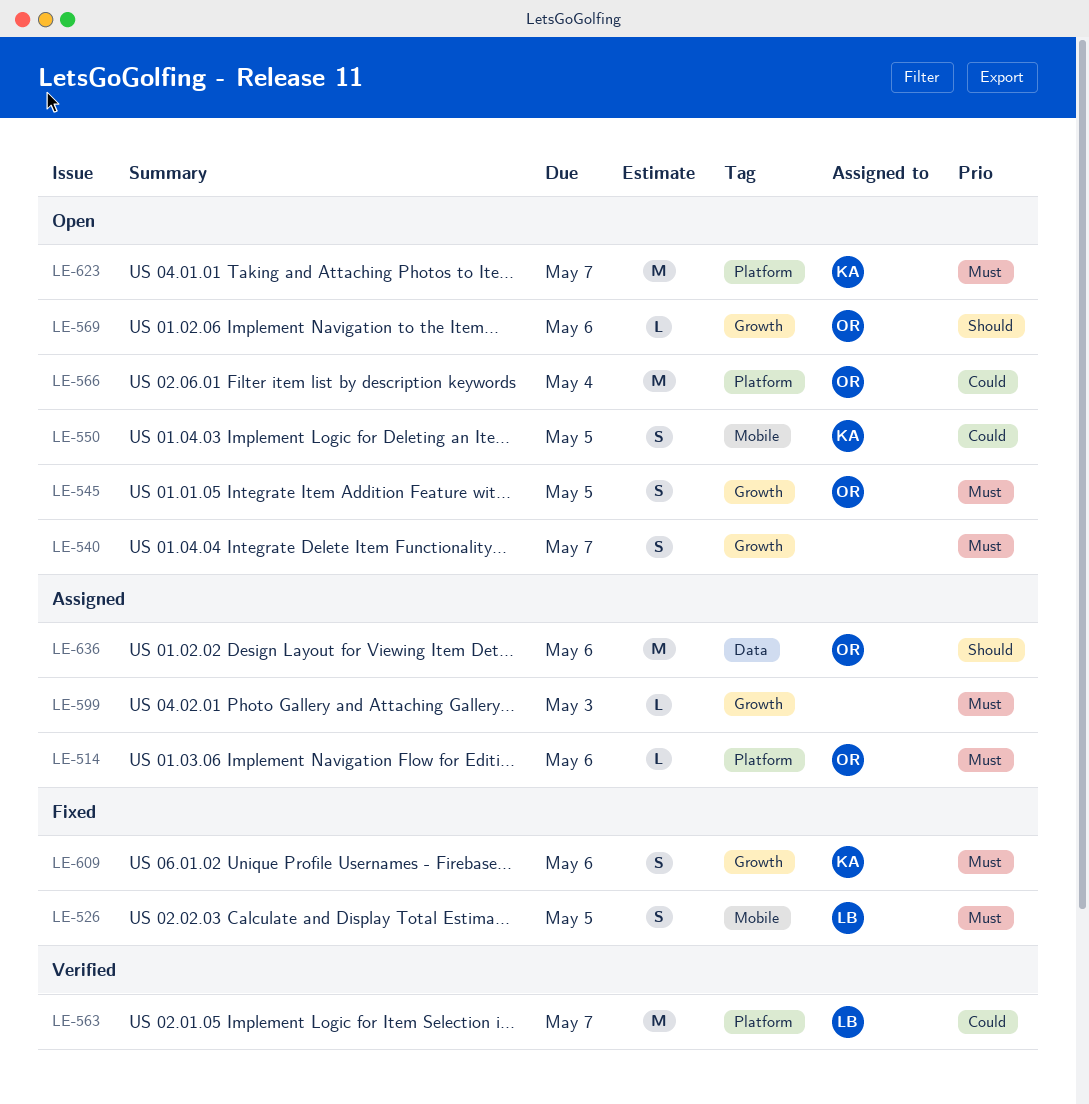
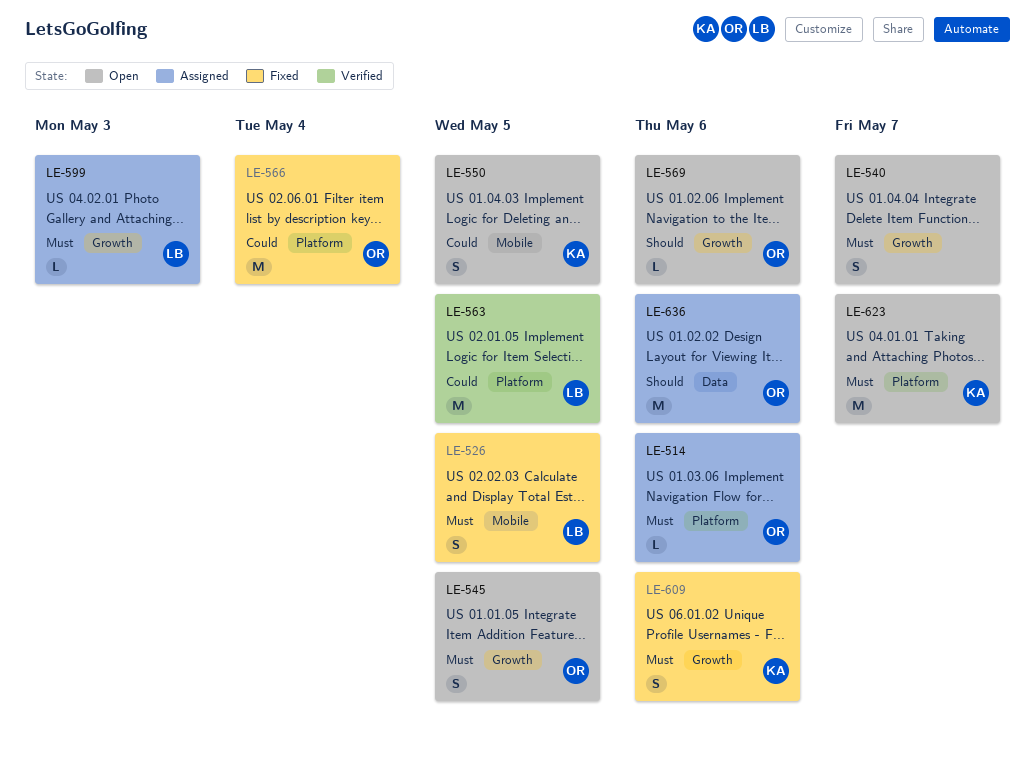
LE-563, due: May 7 -> May 5
LE-566, status: Open -> Fixed
LE-599, owner: none -> LB

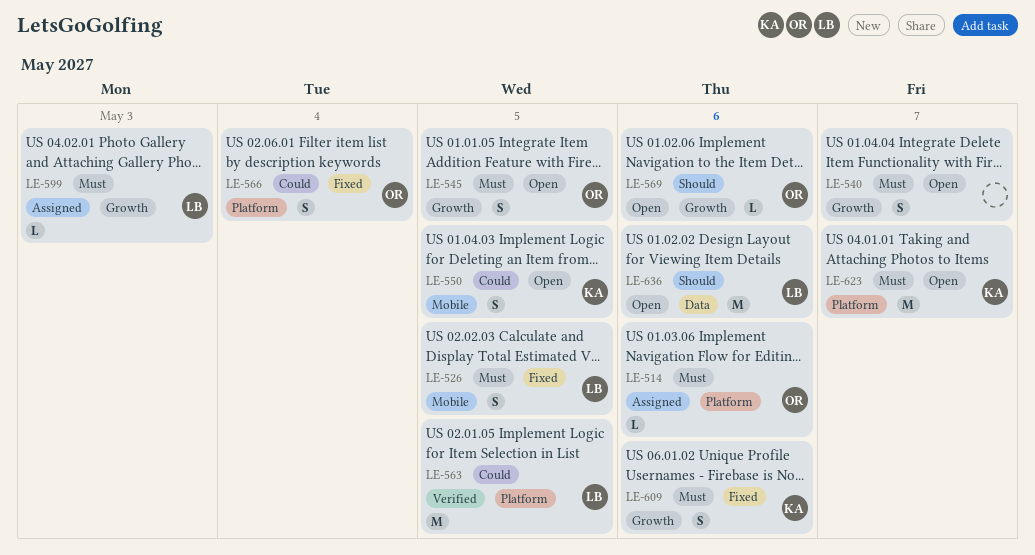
LE-566, estimate: M -> S
LE-636, status: Assigned -> Open
LE-636, owner: OR -> LB

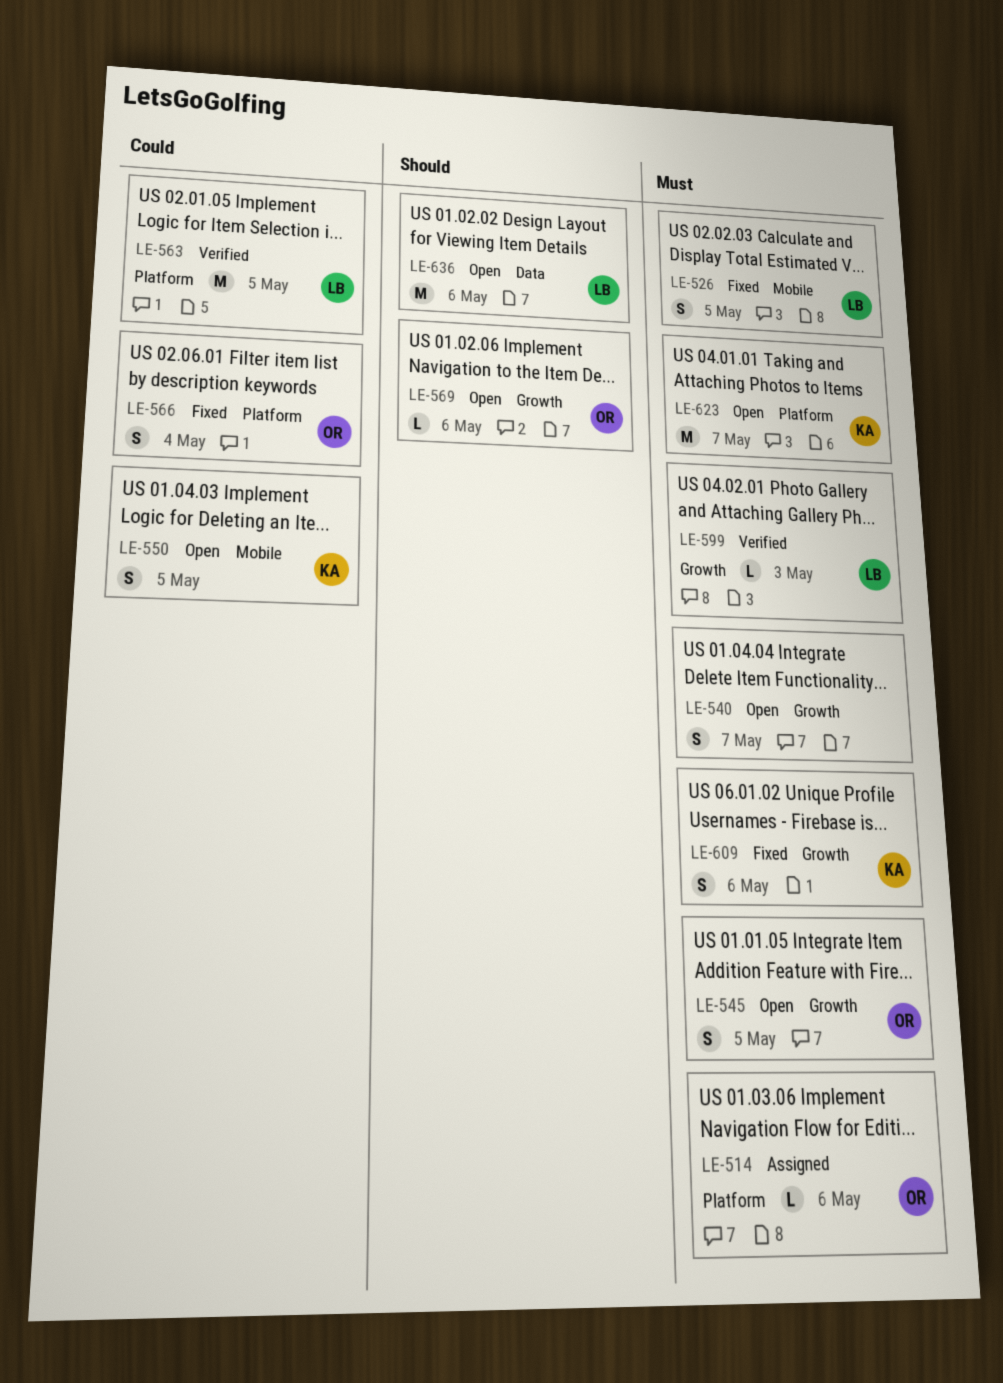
LE-599, status: Assigned -> Verified

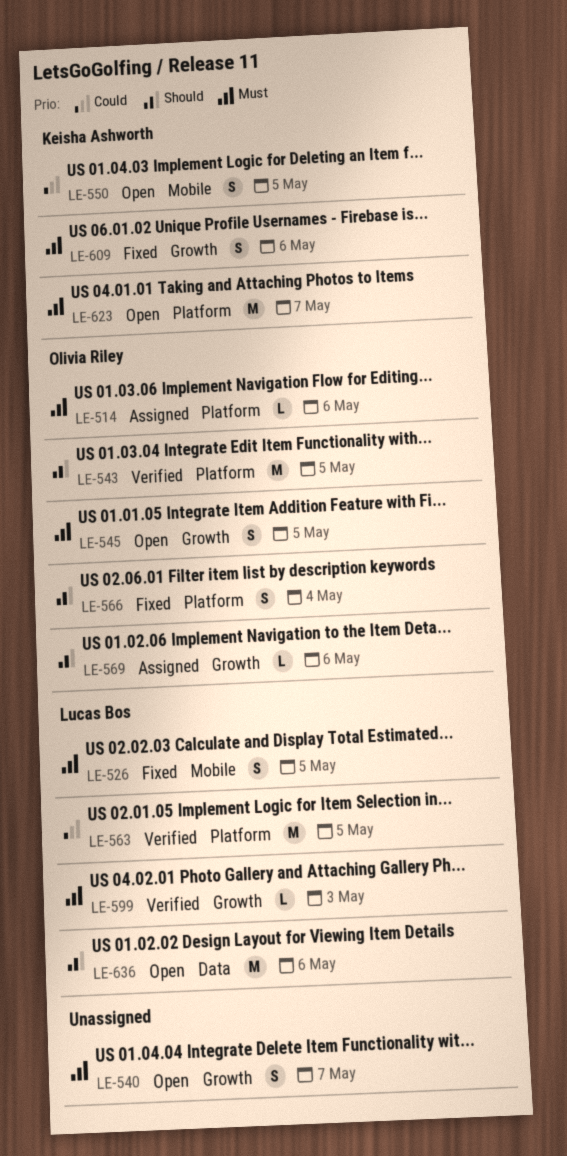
LE-543: none -> present
LE-566, priority: Could -> Should
LE-569, status: Open -> Assigned

